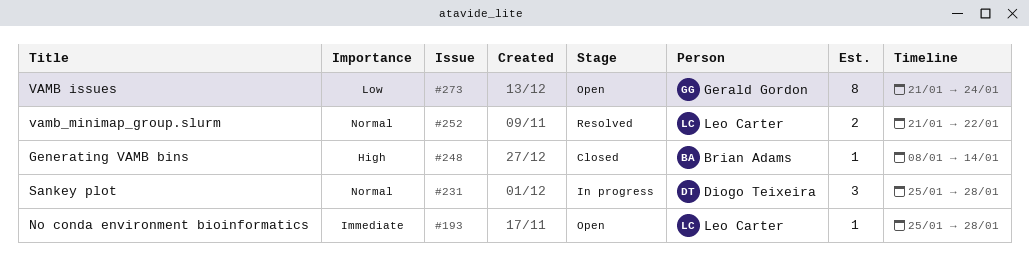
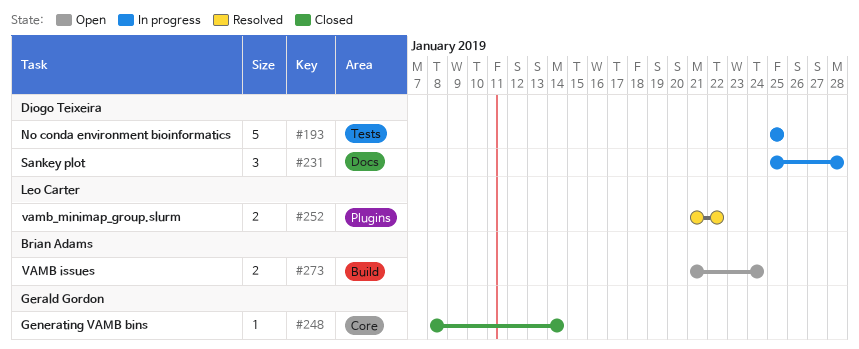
#193, status: Open -> In progress
#193, owner: Leo Carter -> Diogo Teixeira
#193, estimate: 1 -> 5
#193, due: Jan 28 -> Jan 25
#248, owner: Brian Adams -> Gerald Gordon
#273, owner: Gerald Gordon -> Brian Adams
#273, estimate: 8 -> 2

